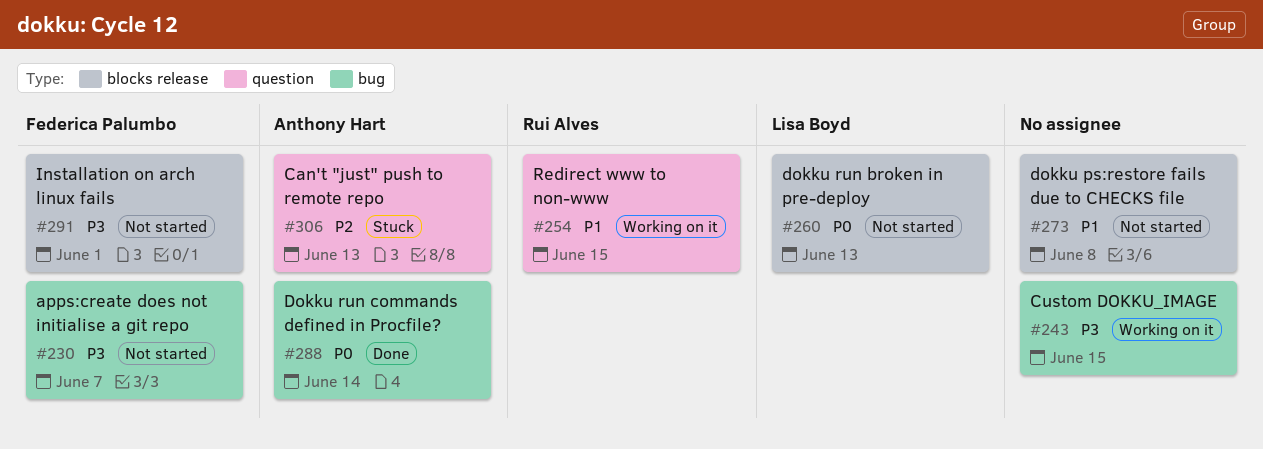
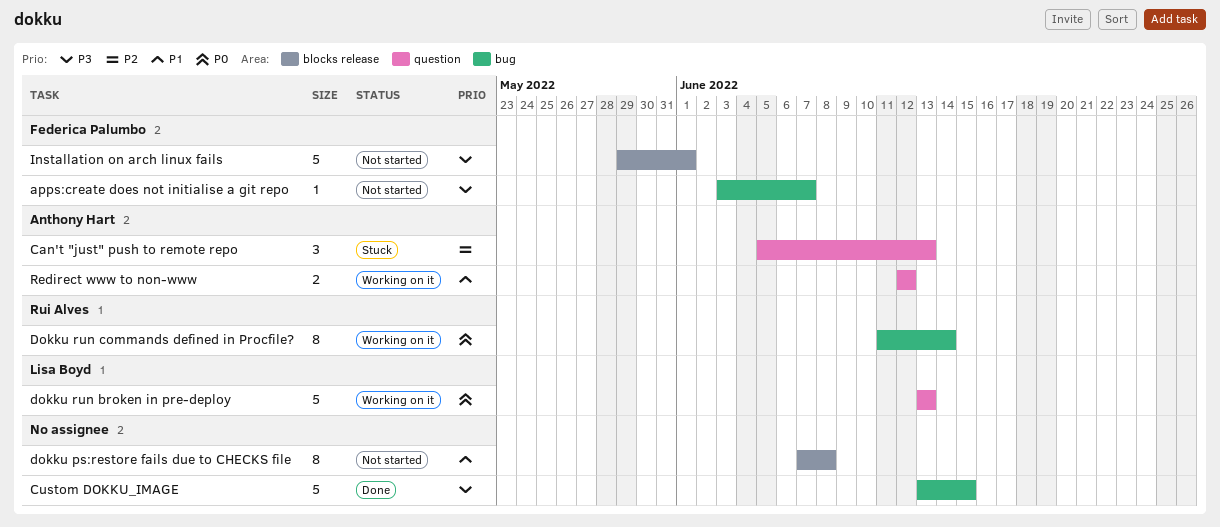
Custom DOKKU_IMAGE, status: Working on it -> Done
dokku run broken in pre-deploy, status: Not started -> Working on it
dokku run broken in pre-deploy, label: blocks release -> question
Dokku run commands defined in Procfile?, status: Done -> Working on it
Dokku run commands defined in Procfile?, owner: Anthony Hart -> Rui Alves
Redirect www to non-www, owner: Rui Alves -> Anthony Hart
Redirect www to non-www, due: Jun 15 -> Jun 12

